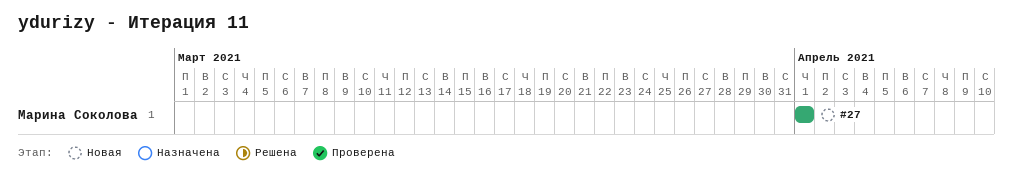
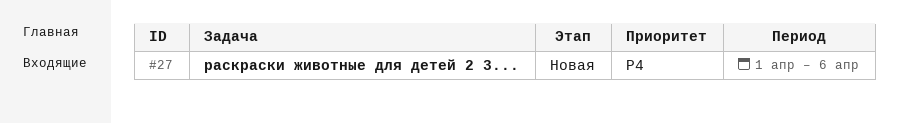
#27, due: Apr 1 -> Apr 6

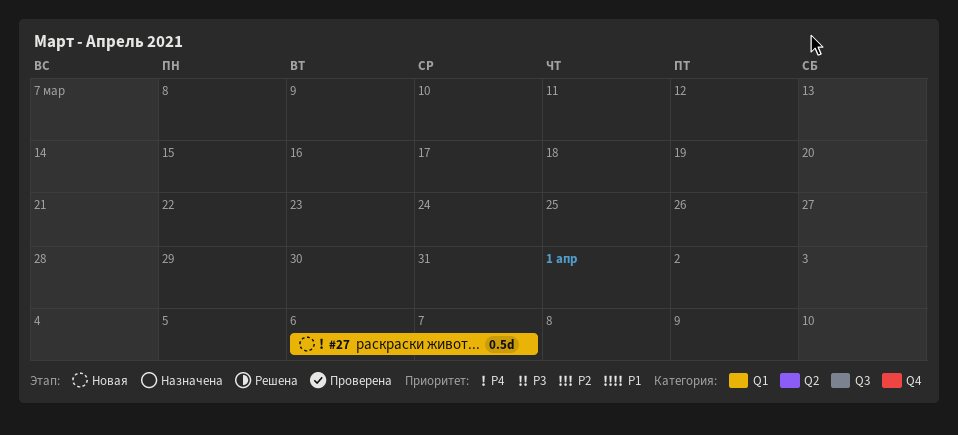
#27, start: Apr 1 -> Apr 6
#27, due: Apr 6 -> Apr 7

